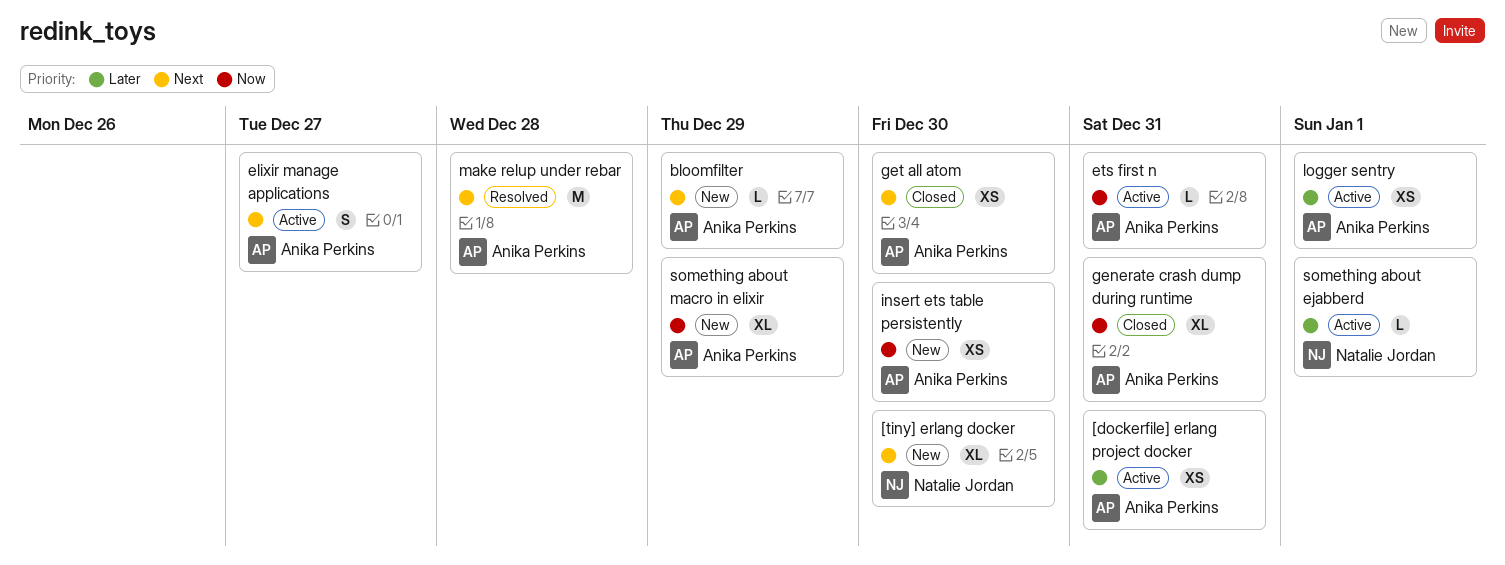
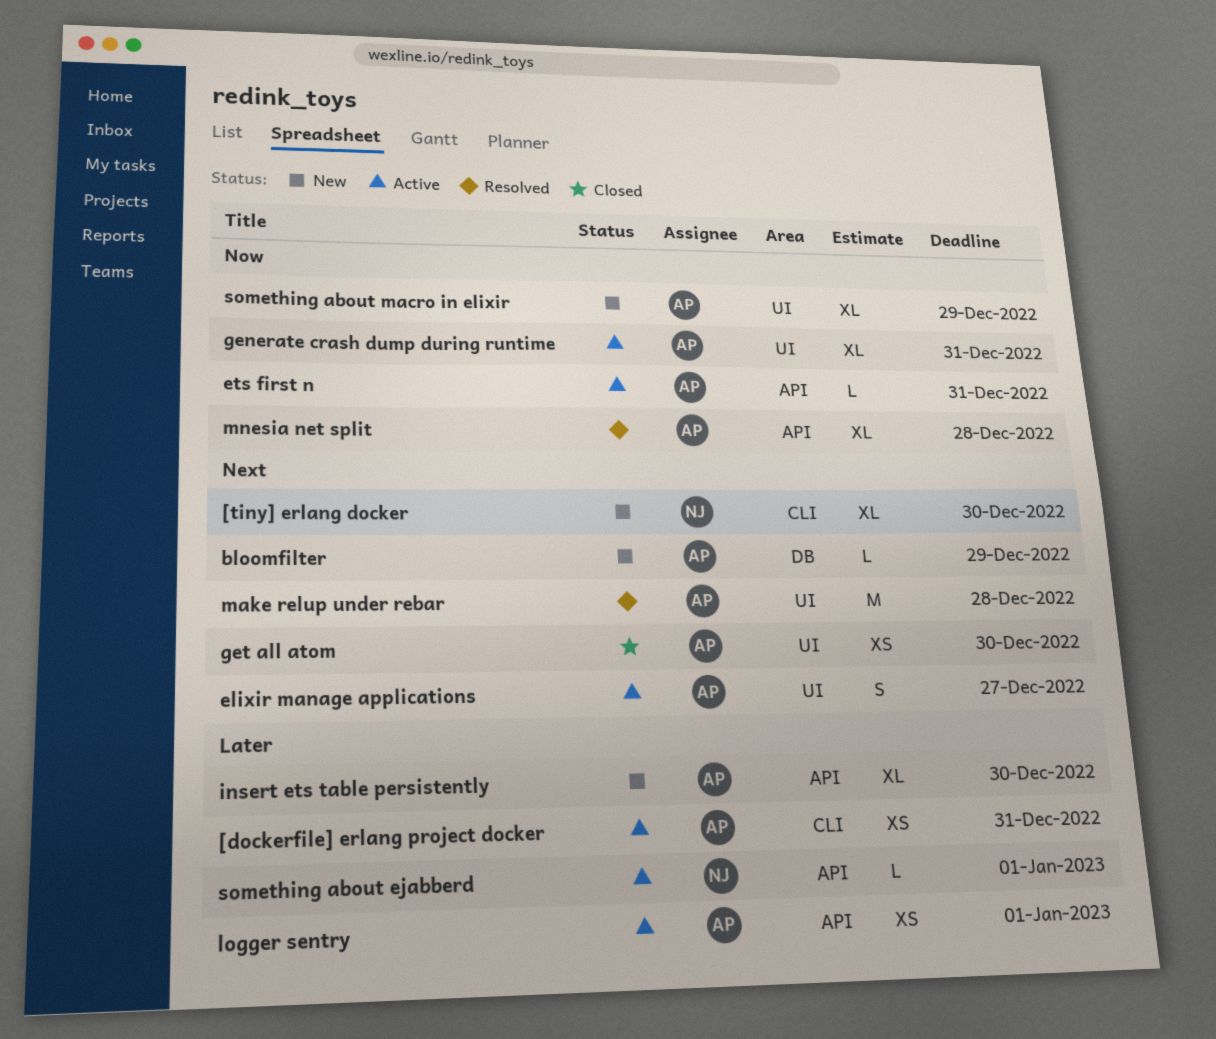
generate crash dump during runtime, status: Closed -> Active
insert ets table persistently, priority: Now -> Later
insert ets table persistently, estimate: XS -> XL
mnesia net split: none -> present

